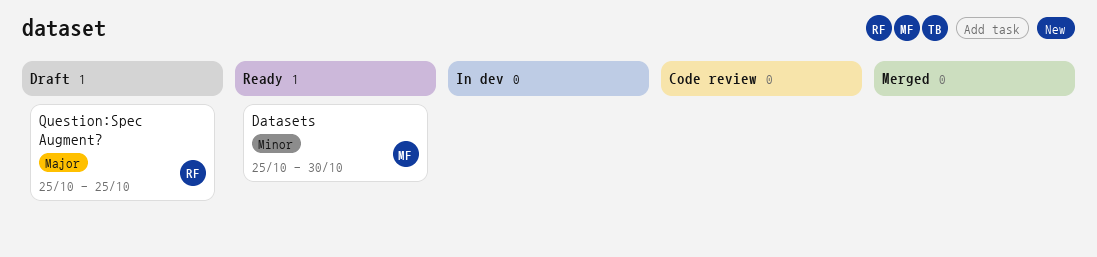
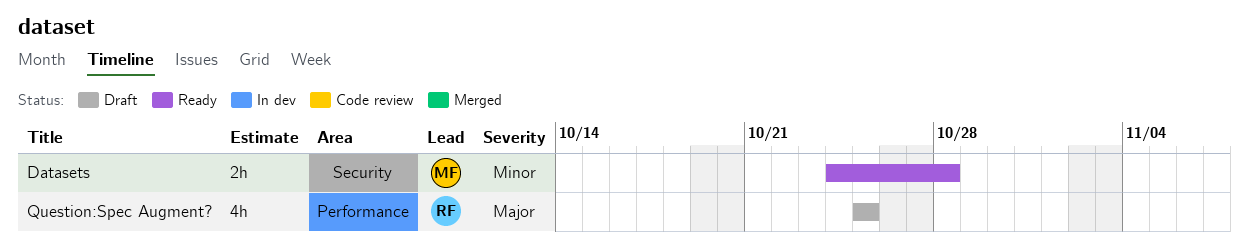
Datasets, start: Oct 25 -> Oct 24
Datasets, due: Oct 30 -> Oct 28

